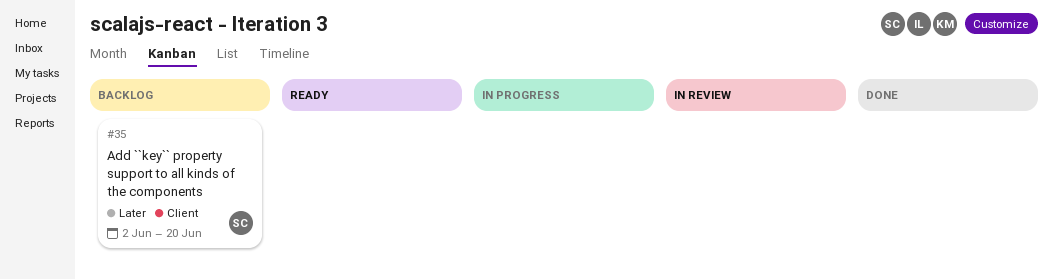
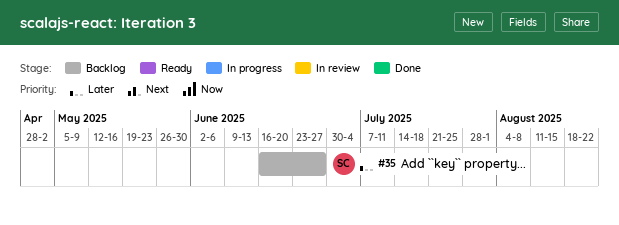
#35, start: Jun 2 -> Jun 16
#35, due: Jun 20 -> Jun 27

